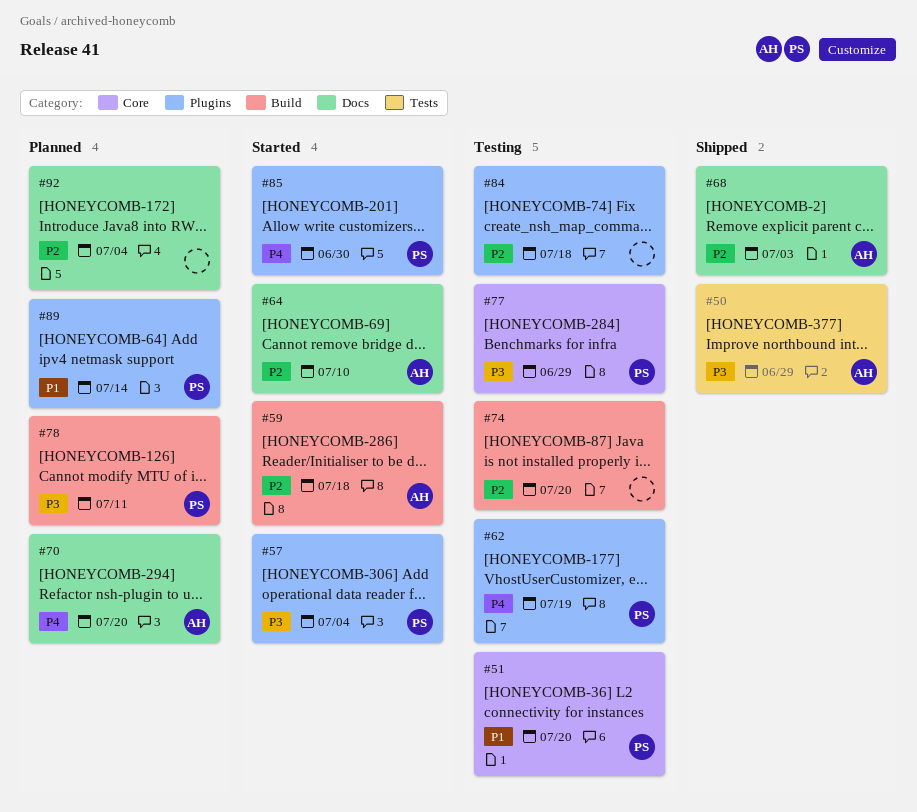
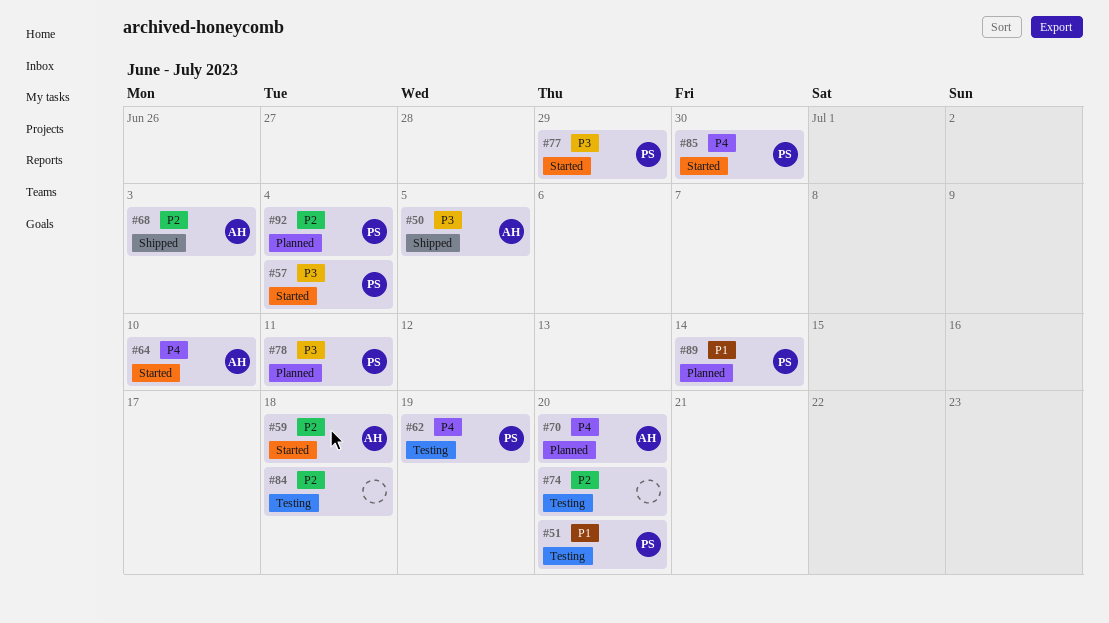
#50, due: Jun 29 -> Jul 5
#64, priority: P2 -> P4
#77, status: Testing -> Started
#92, owner: none -> PS

